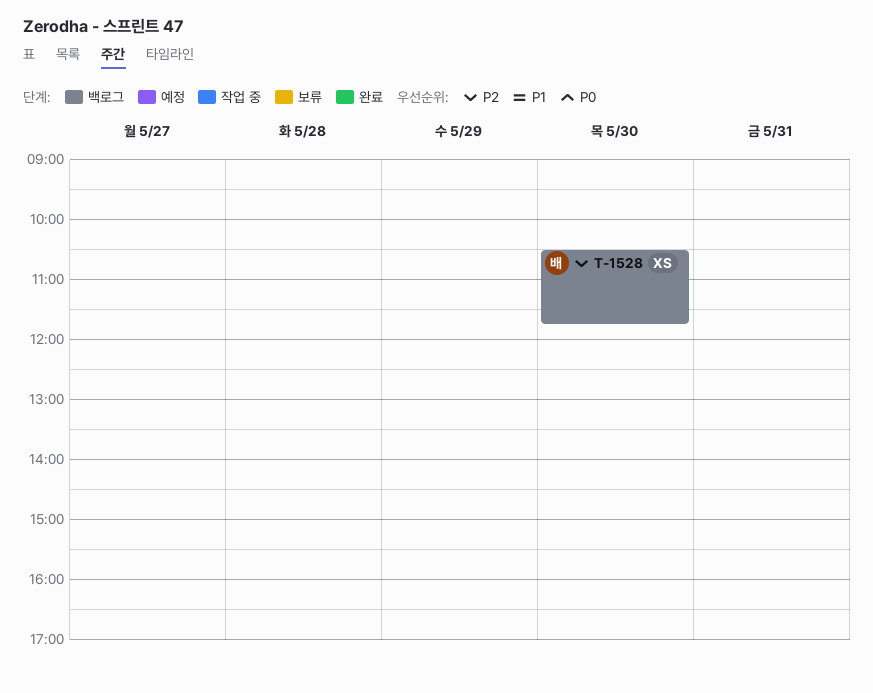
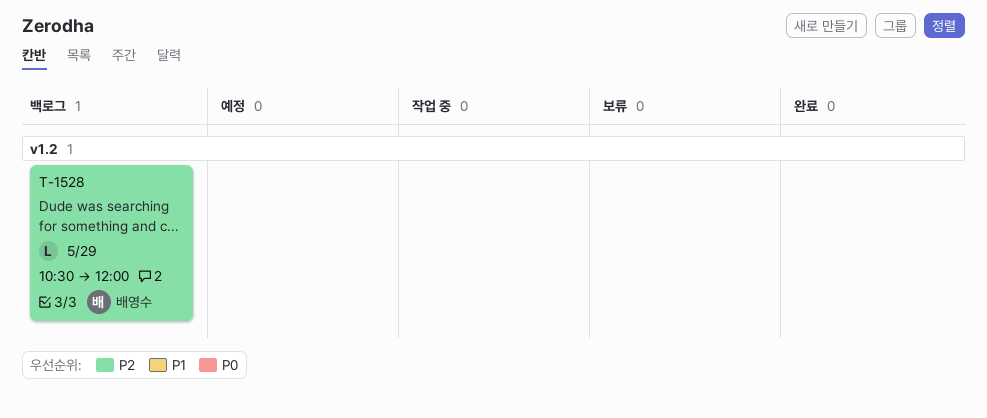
T-1528, estimate: XS -> L
T-1528, day: May 30 -> May 29
T-1528, ends: 11:45 -> 12:00

